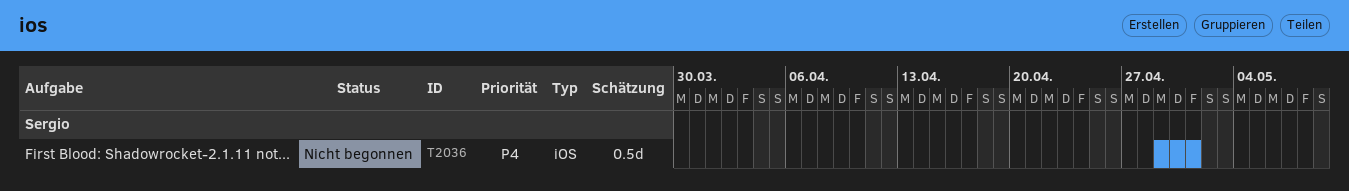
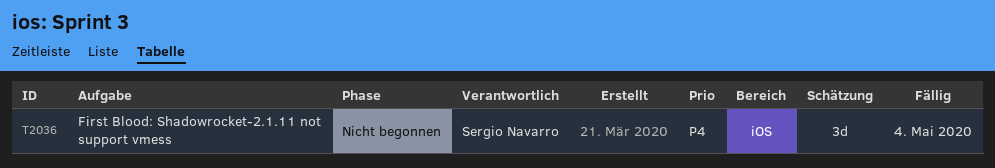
T2036, estimate: 0.5d -> 3d
T2036, due: May 1 -> May 4

